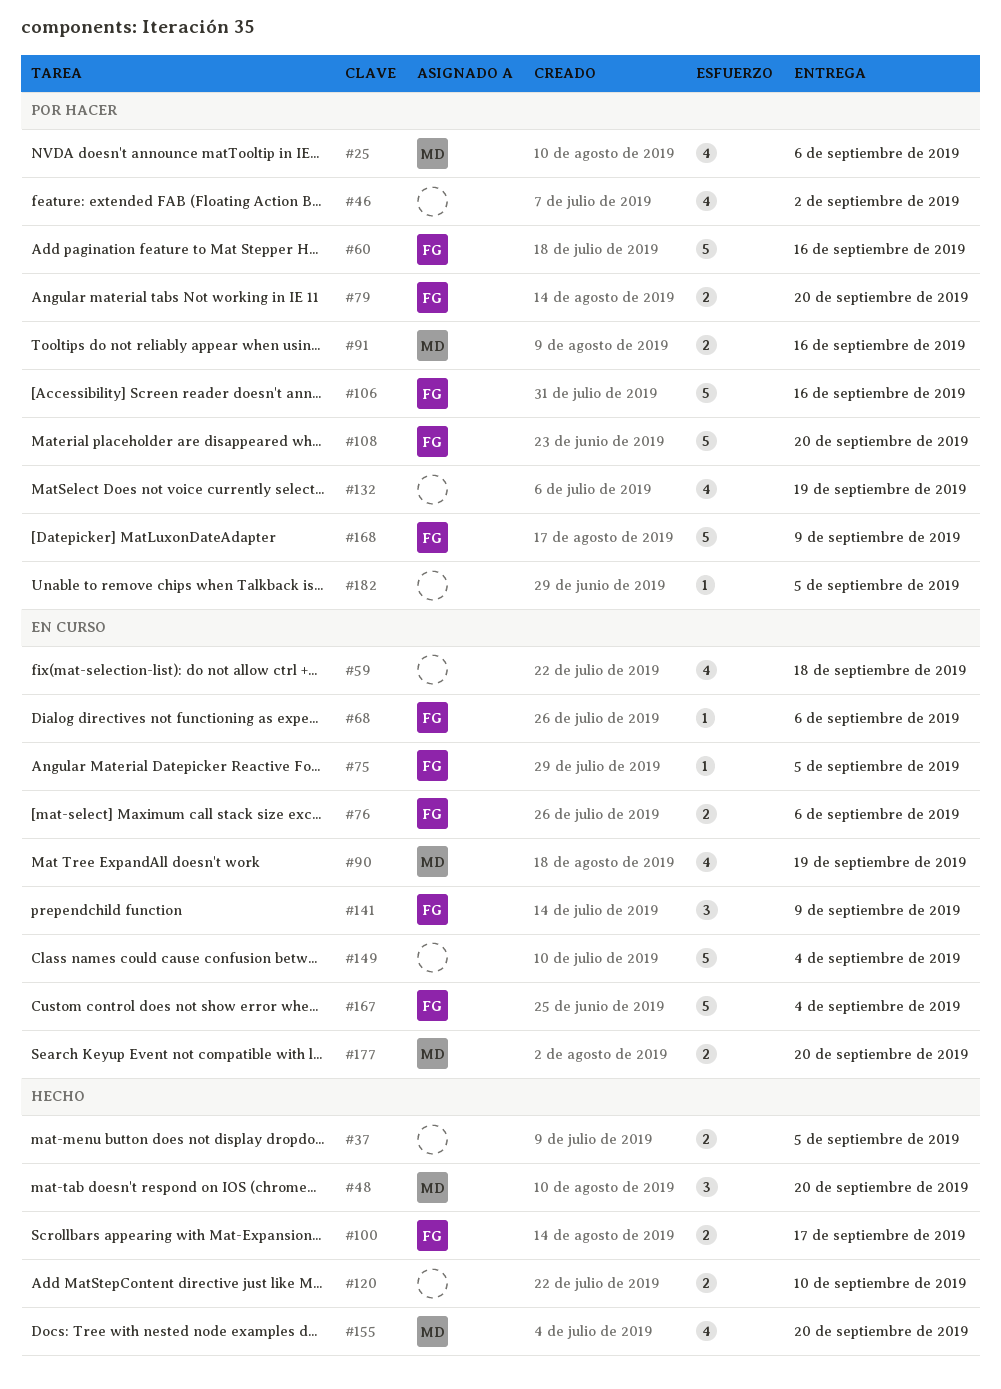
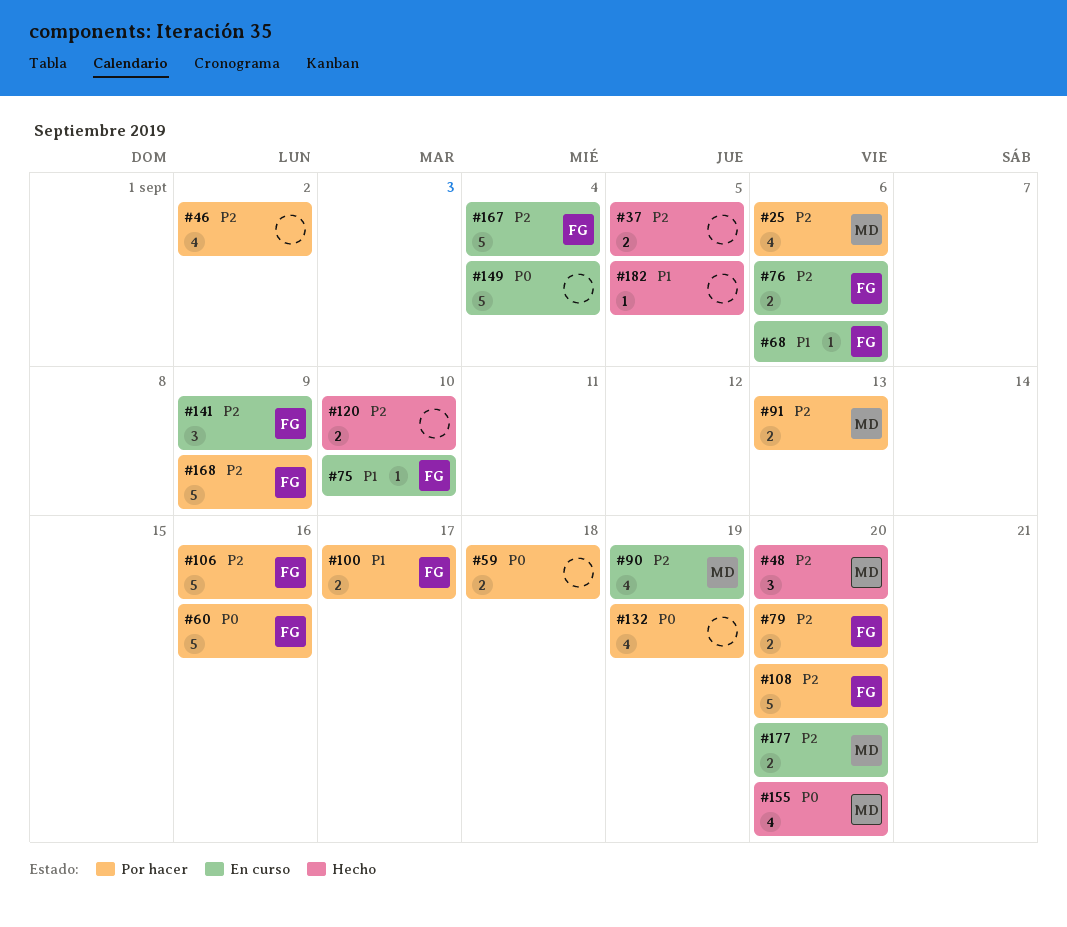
#59, status: En curso -> Por hacer
#59, estimate: 4 -> 2
#75, due: Sep 5 -> Sep 10
#91, due: Sep 16 -> Sep 13
#100, status: Hecho -> Por hacer
#182, status: Por hacer -> Hecho

